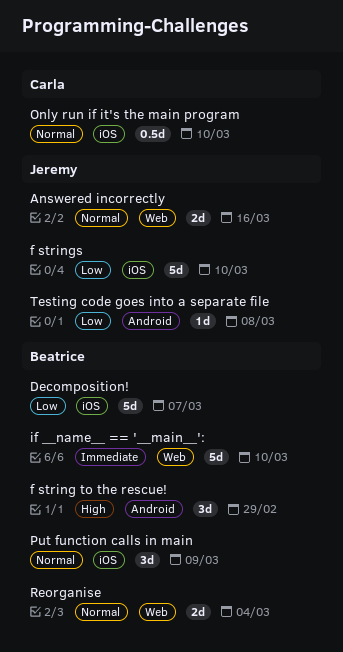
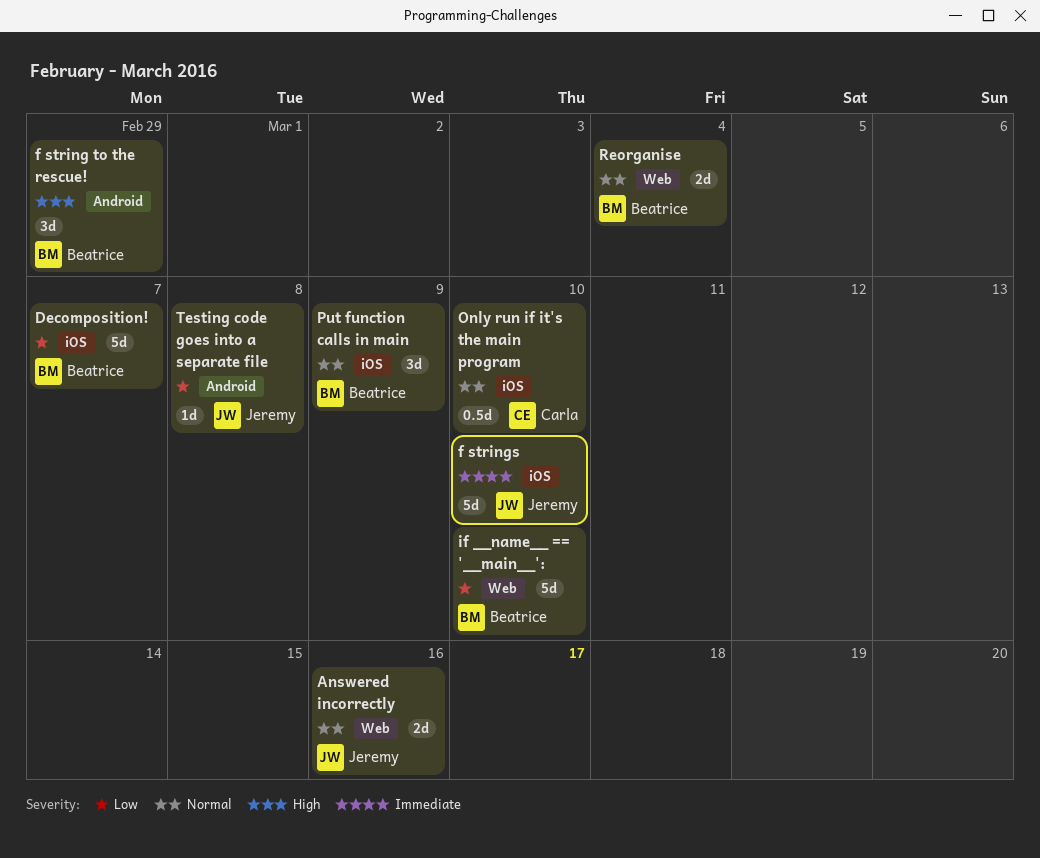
f strings, priority: Low -> Immediate
if __name__ == '__main__':, priority: Immediate -> Low

